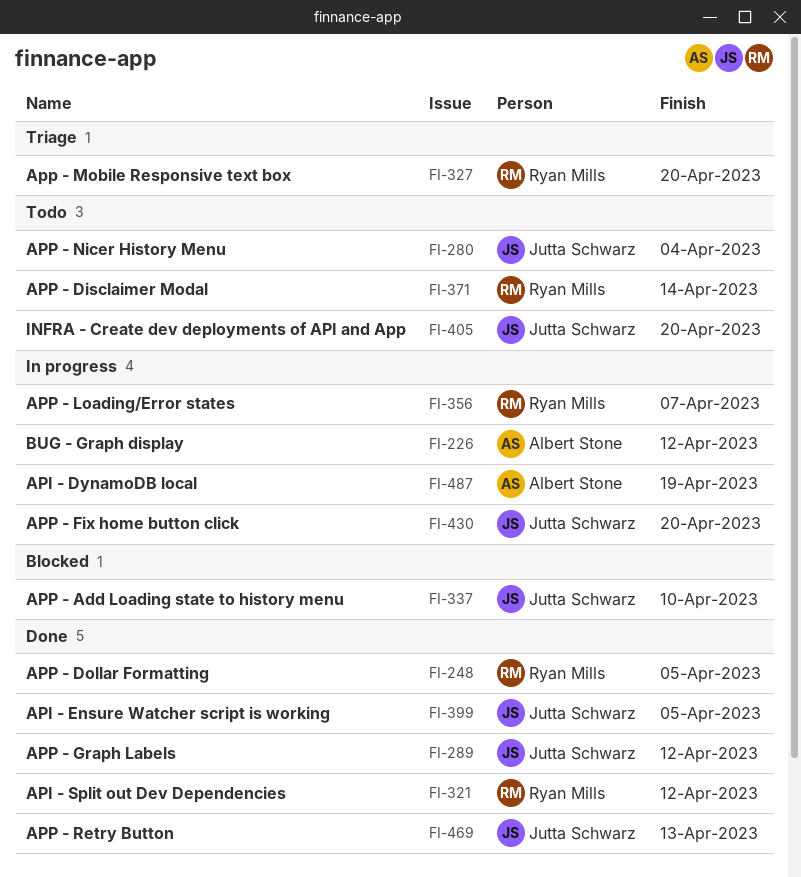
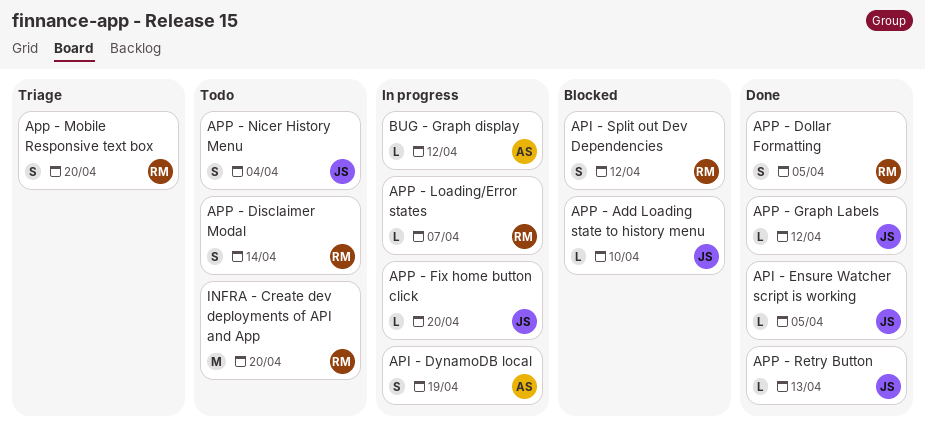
API - Split out Dev Dependencies, status: Done -> Blocked
INFRA - Create dev deployments of API and App, owner: Jutta Schwarz -> Ryan Mills

